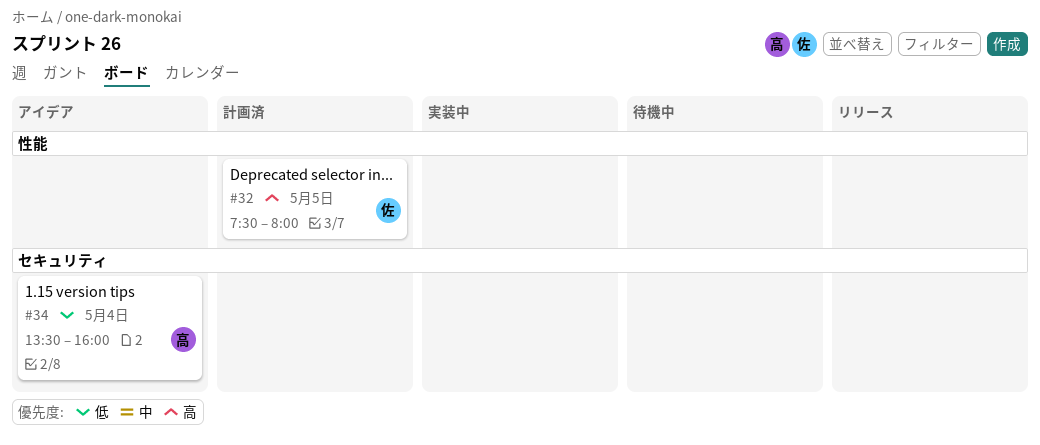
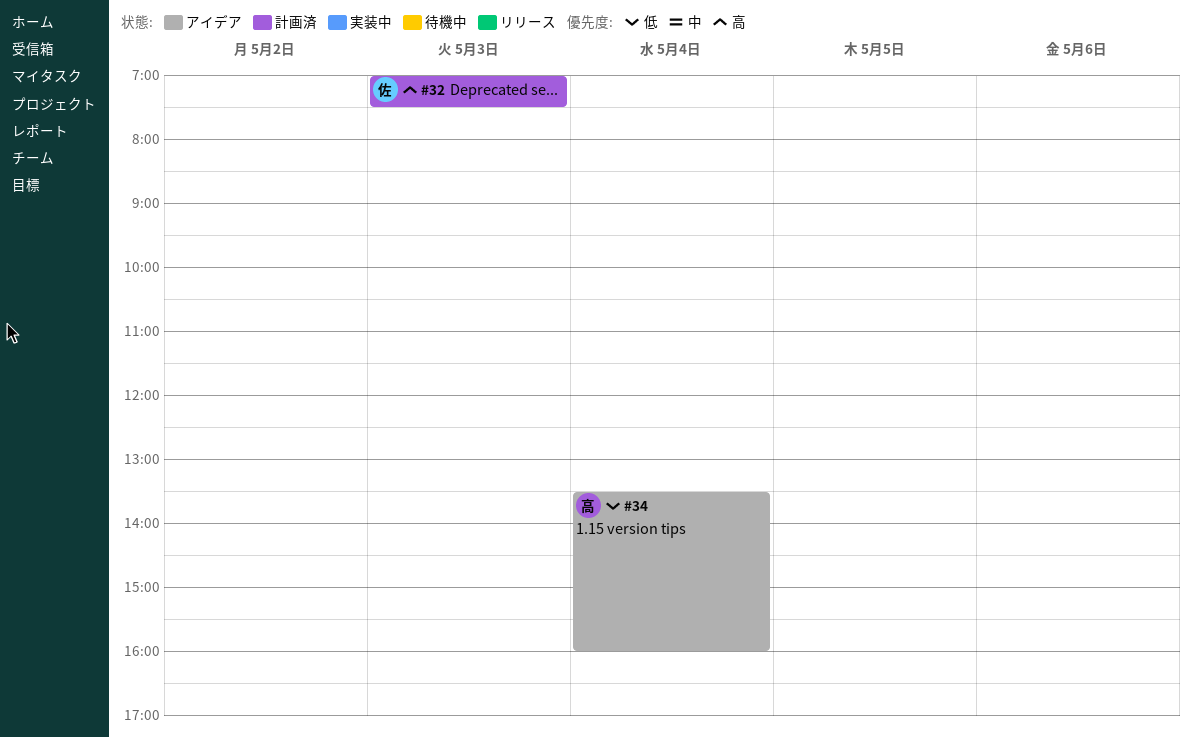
#32, day: May 5 -> May 3
#32, begins: 07:30 -> 07:00
#32, ends: 08:00 -> 07:30

